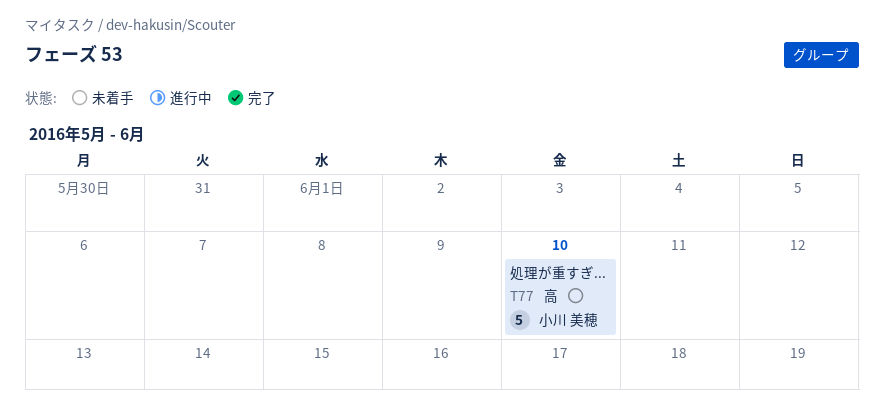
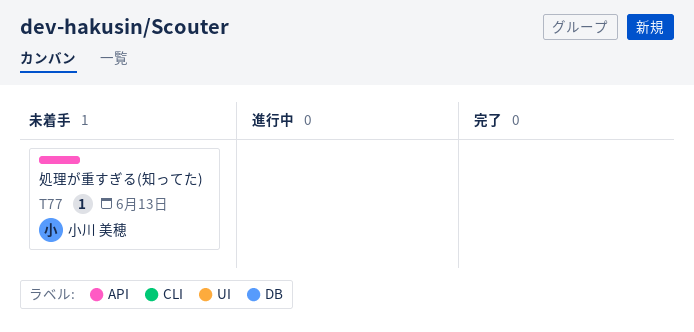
T77, estimate: 5 -> 1
T77, due: Jun 10 -> Jun 13

